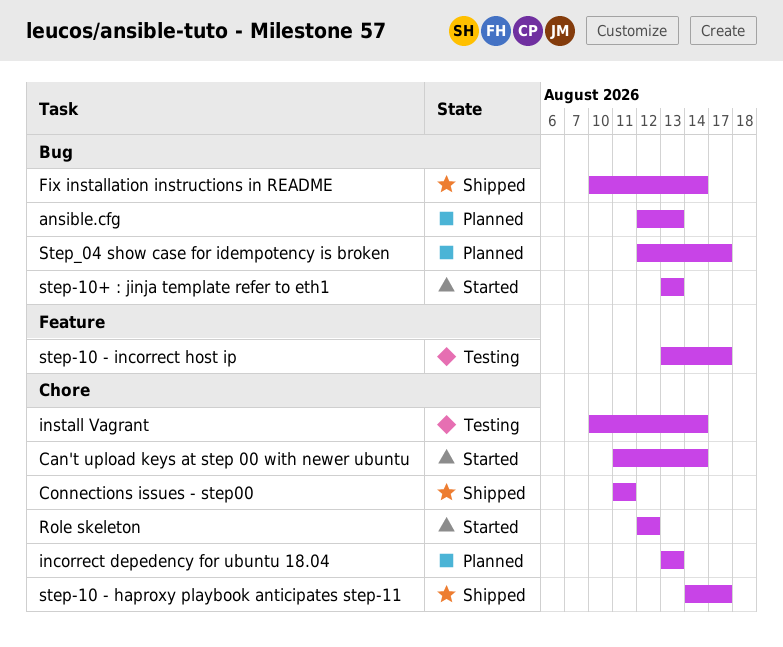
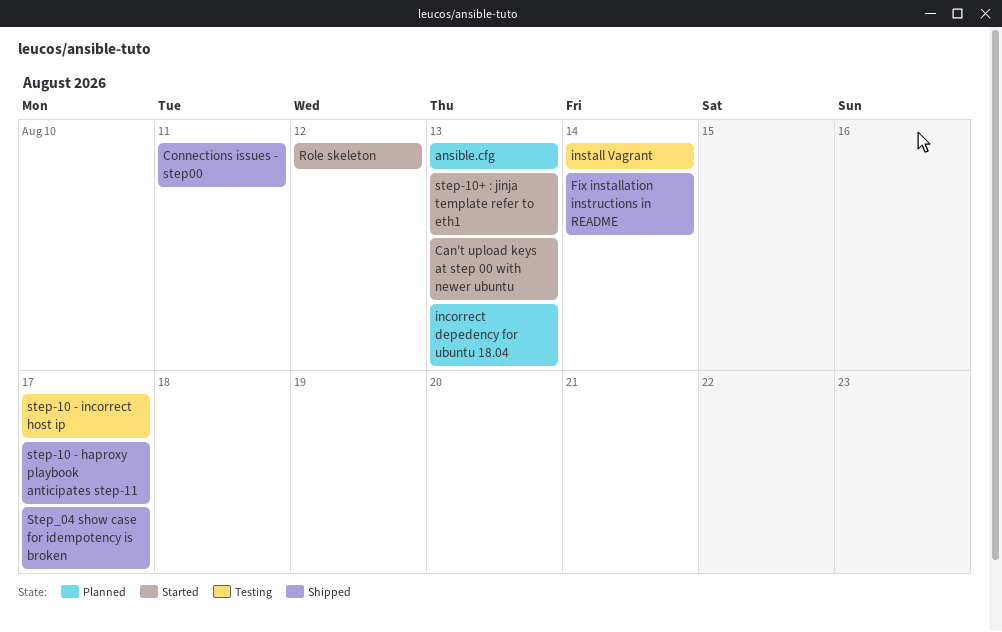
Can't upload keys at step 00 with newer ubuntu, due: Aug 14 -> Aug 13
Step_04 show case for idempotency is broken, status: Planned -> Shipped

